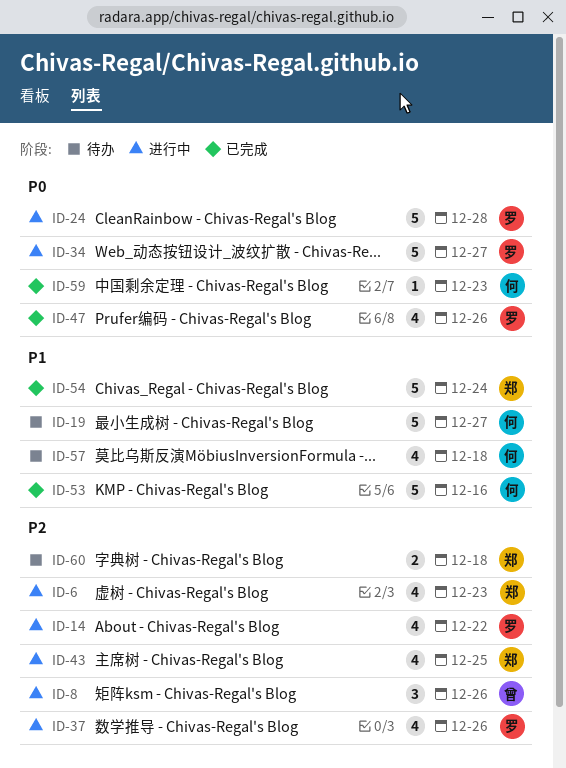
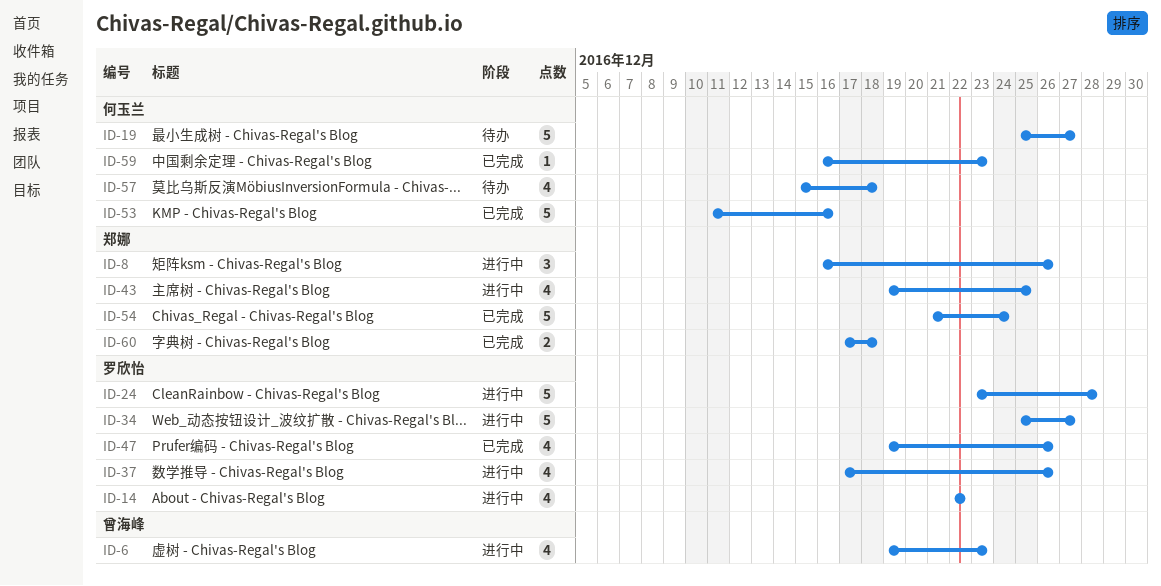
ID-6, owner: 郑娜 -> 曾海峰
ID-8, owner: 曾海峰 -> 郑娜
ID-60, status: 待办 -> 已完成

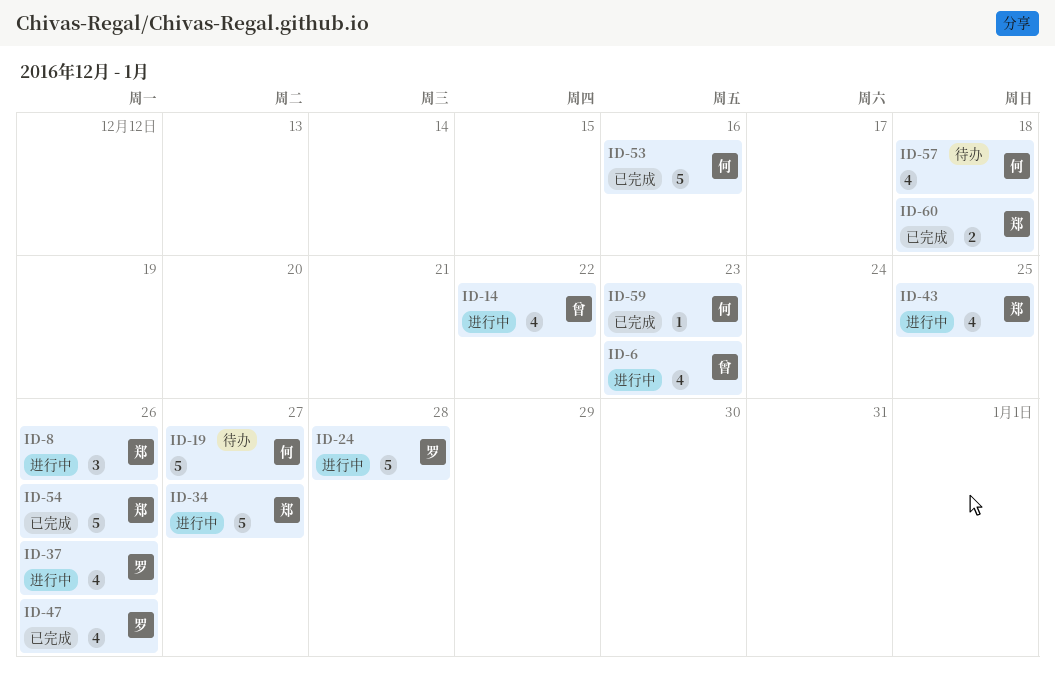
ID-14, owner: 罗欣怡 -> 曾海峰
ID-34, owner: 罗欣怡 -> 郑娜
ID-54, due: Dec 24 -> Dec 26

